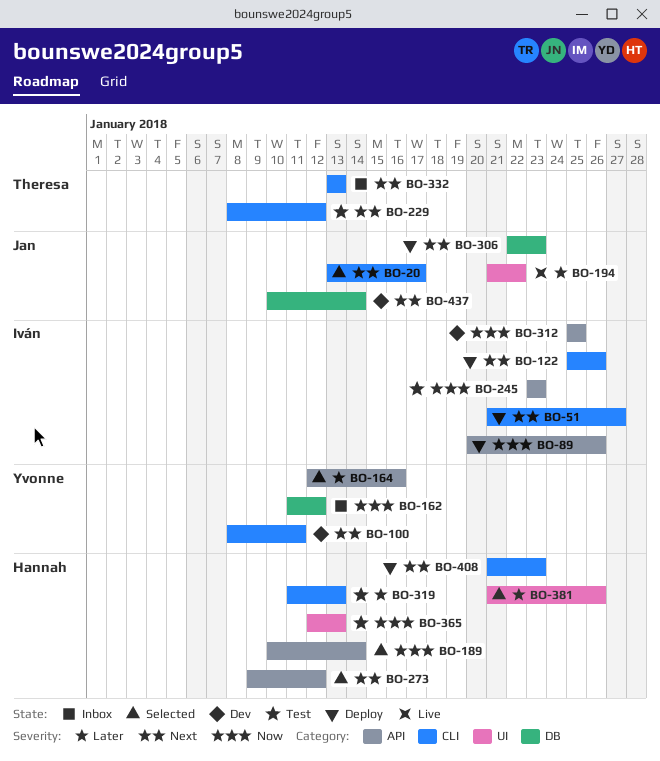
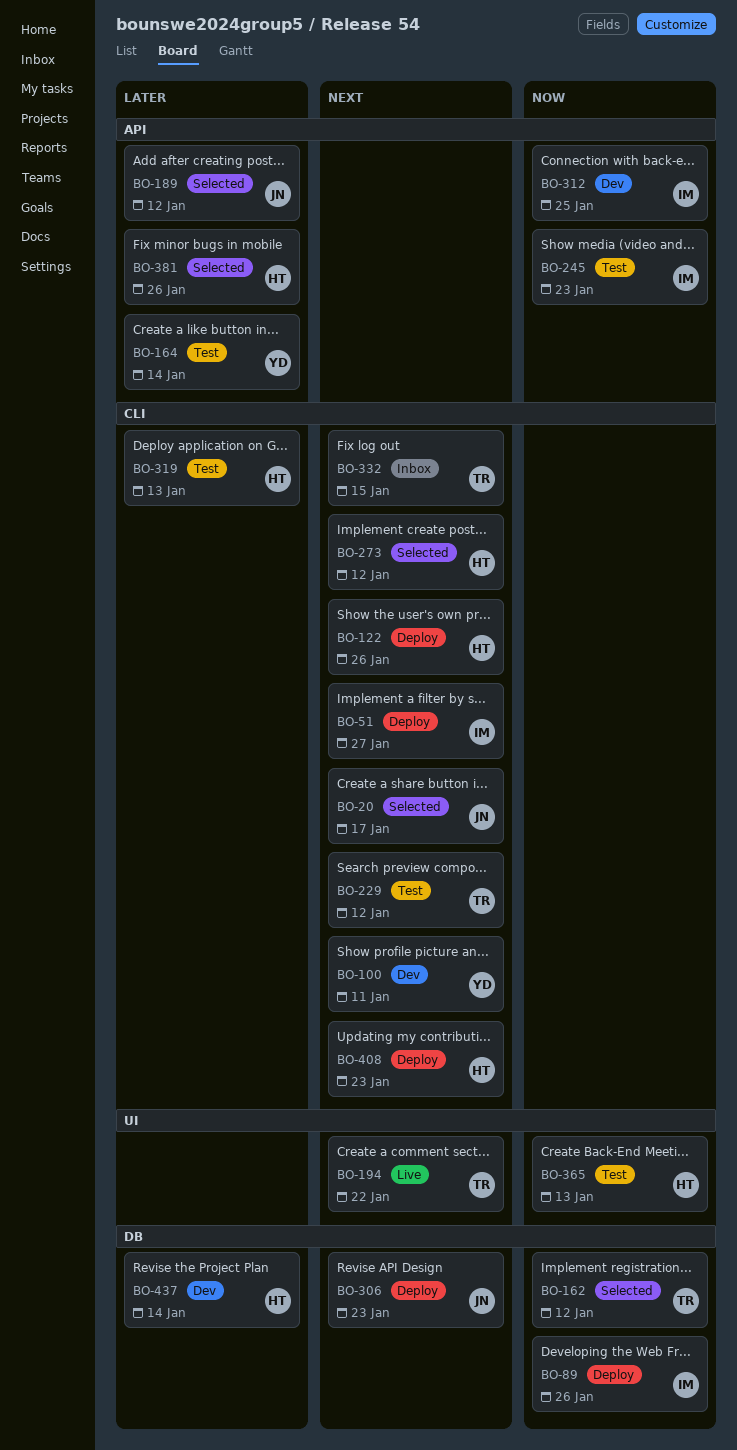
BO-89, label: API -> DB
BO-122, owner: Iván -> Hannah
BO-162, status: Inbox -> Selected
BO-162, owner: Yvonne -> Theresa
BO-164, status: Selected -> Test
BO-164, due: Jan 16 -> Jan 14
BO-189, owner: Hannah -> Jan
BO-189, priority: Now -> Later
BO-189, due: Jan 14 -> Jan 12
BO-194, owner: Jan -> Theresa
BO-194, priority: Later -> Next
BO-273, label: API -> CLI
BO-332, due: Jan 13 -> Jan 15
BO-381, label: UI -> API
BO-437, owner: Jan -> Hannah
BO-437, priority: Next -> Later

